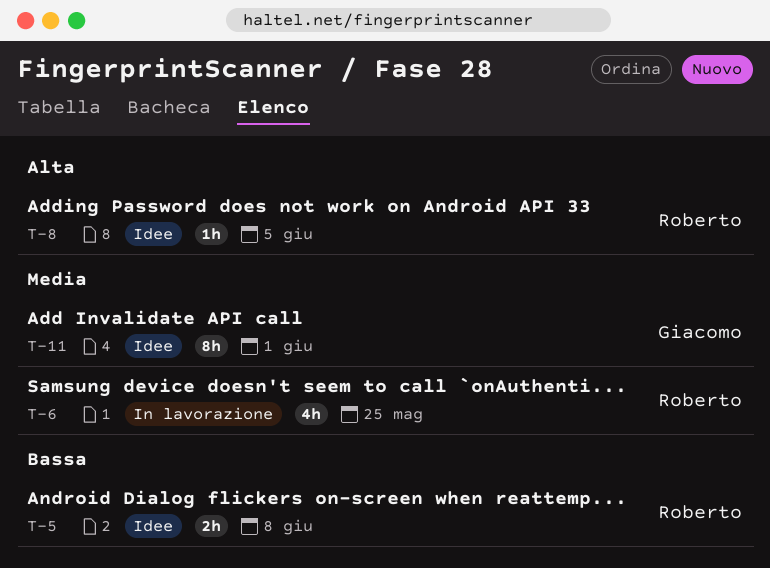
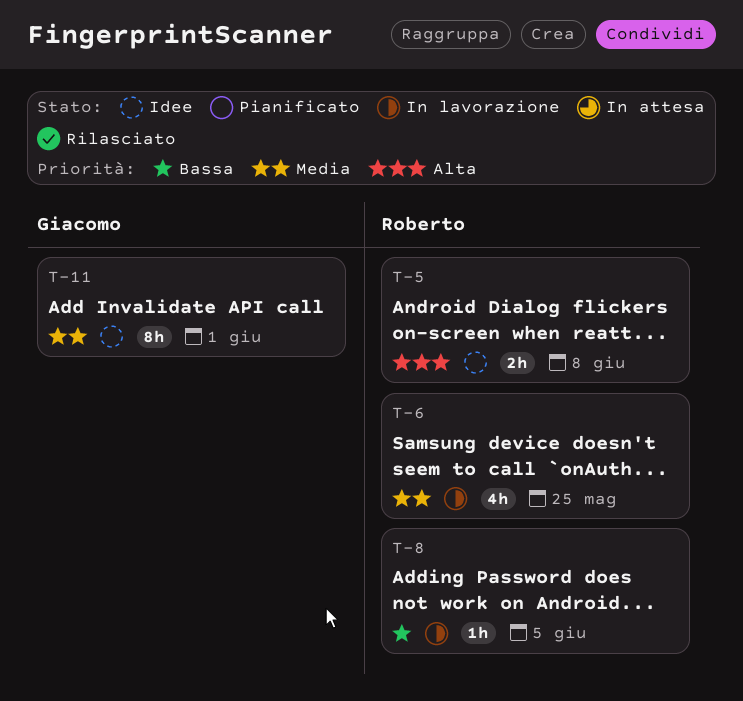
T-5, priority: Bassa -> Alta
T-8, status: Idee -> In lavorazione
T-8, priority: Alta -> Bassa

